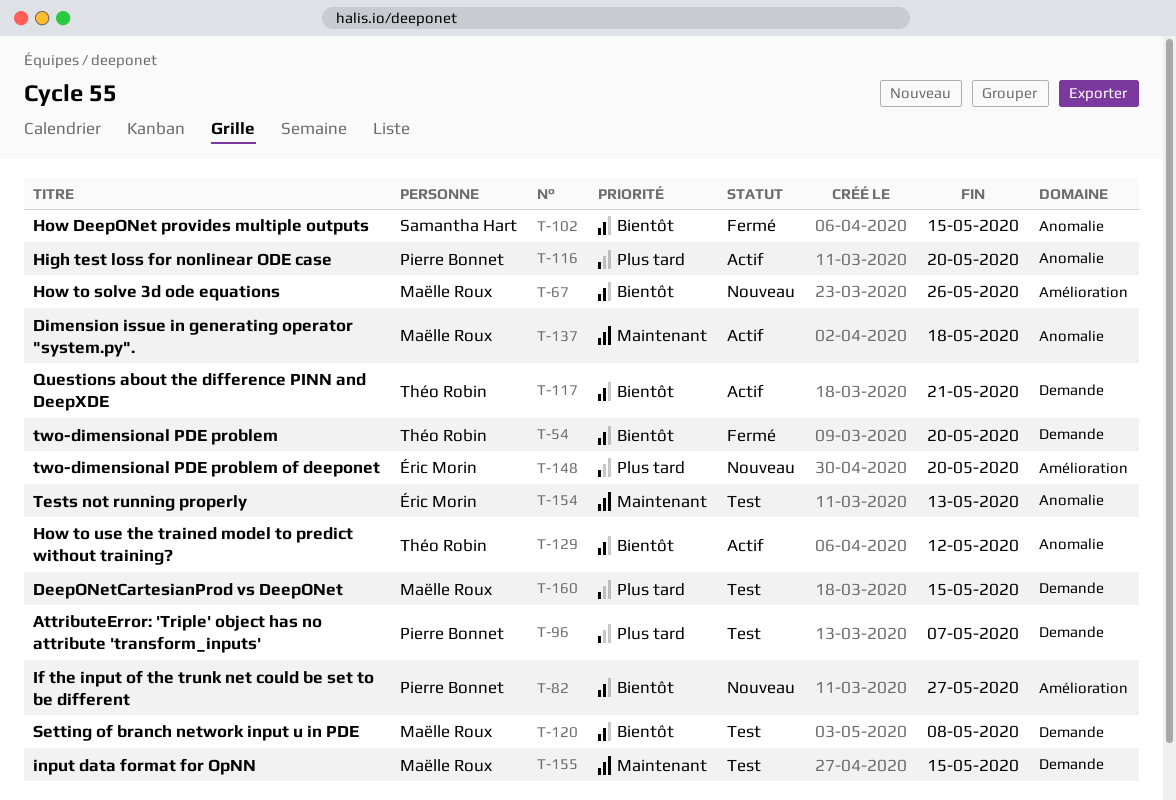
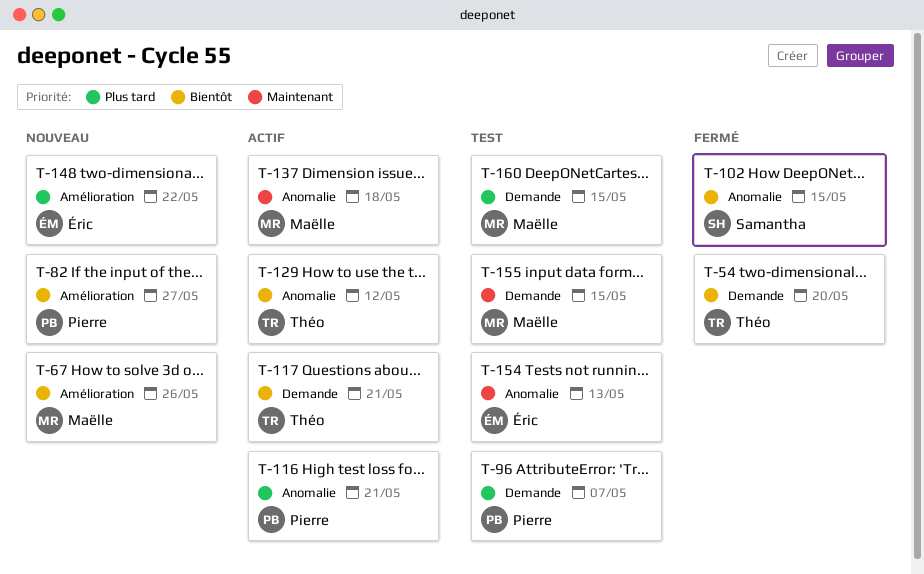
T-116, due: May 20 -> May 21
T-120: present -> none
T-148, due: May 20 -> May 22

